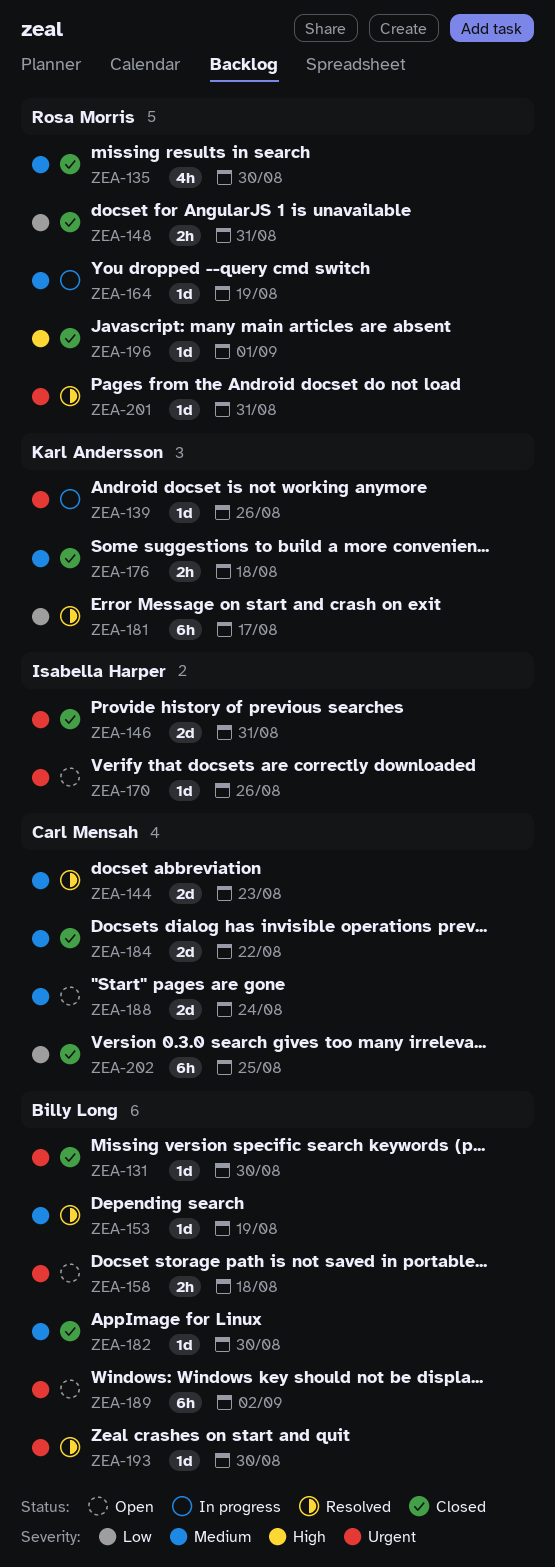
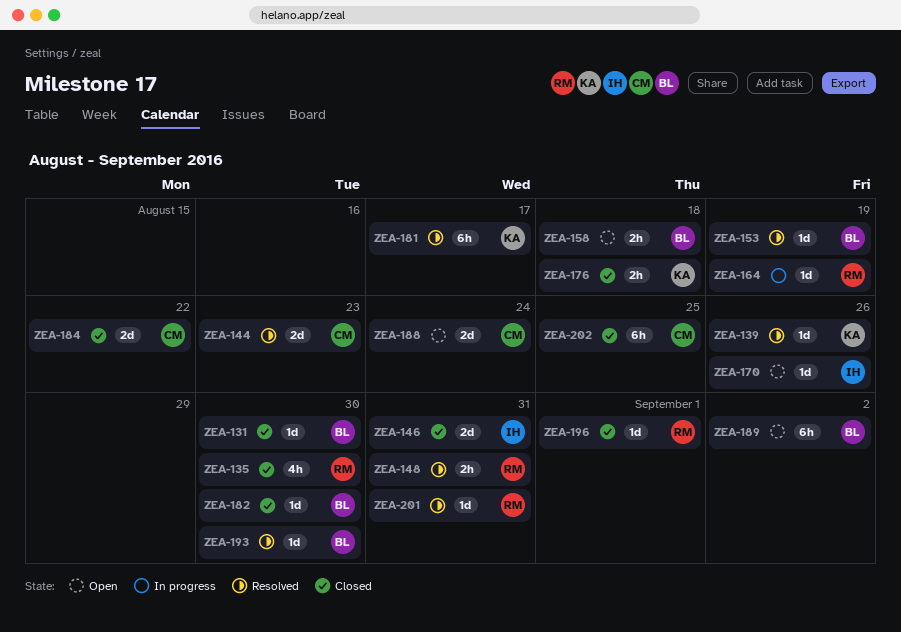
ZEA-139, status: In progress -> Resolved
ZEA-148, status: Closed -> Resolved

